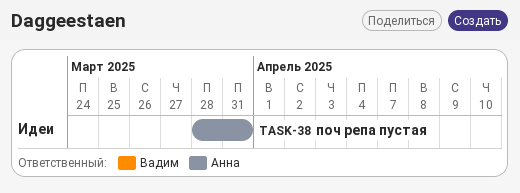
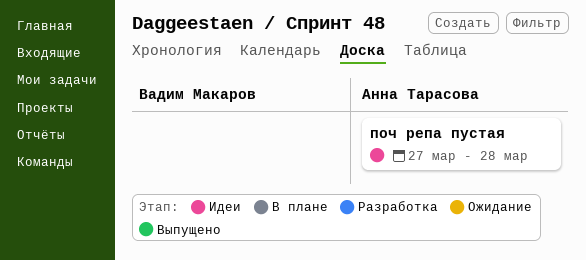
поч репа пустая, start: Mar 28 -> Mar 27
поч репа пустая, due: Mar 31 -> Mar 28

